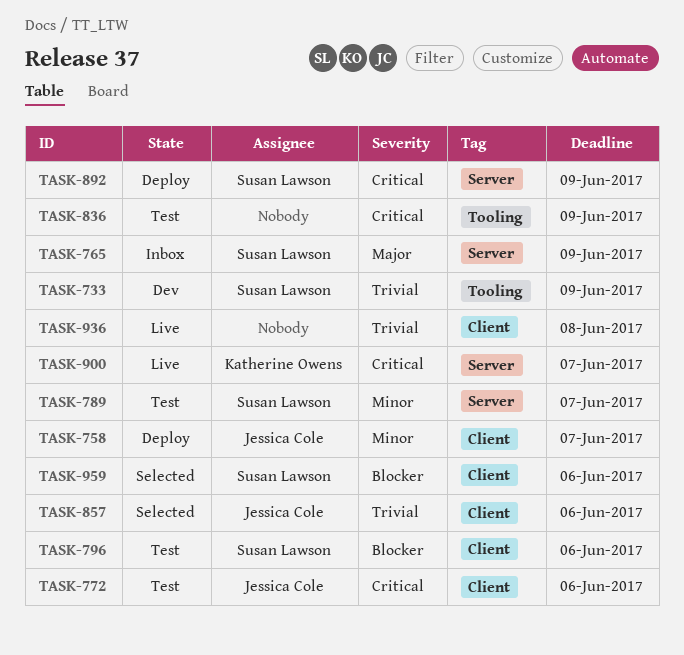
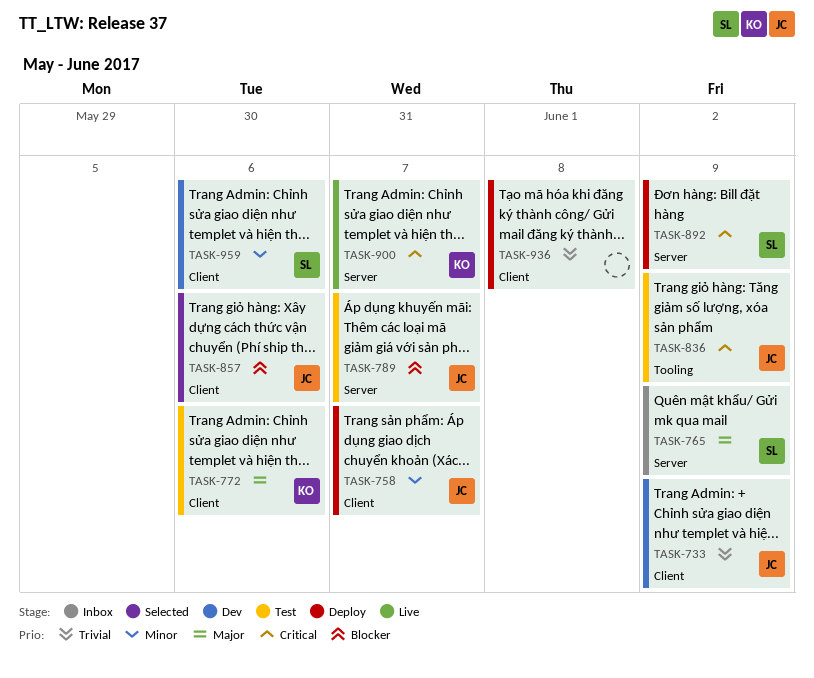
TASK-733, owner: Susan Lawson -> Jessica Cole
TASK-733, label: Tooling -> Client
TASK-772, owner: Jessica Cole -> Katherine Owens
TASK-772, priority: Critical -> Major
TASK-789, owner: Susan Lawson -> Jessica Cole
TASK-789, priority: Minor -> Blocker
TASK-796: present -> none
TASK-836, owner: none -> Jessica Cole
TASK-857, priority: Trivial -> Blocker
TASK-936, status: Live -> Deploy
TASK-959, status: Selected -> Dev
TASK-959, priority: Blocker -> Minor

